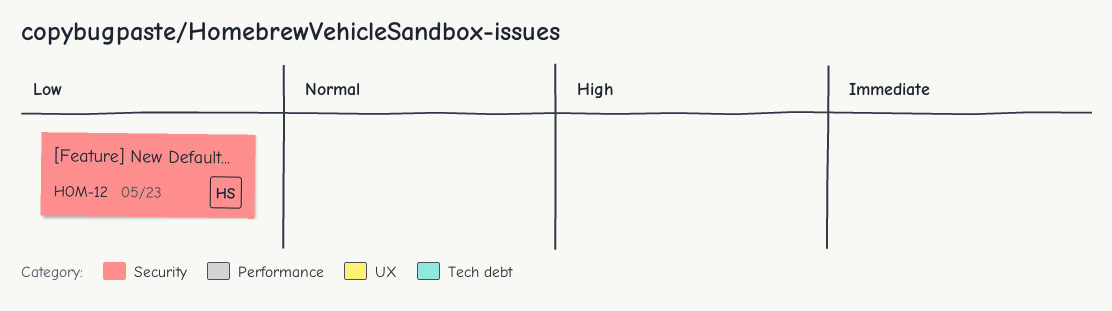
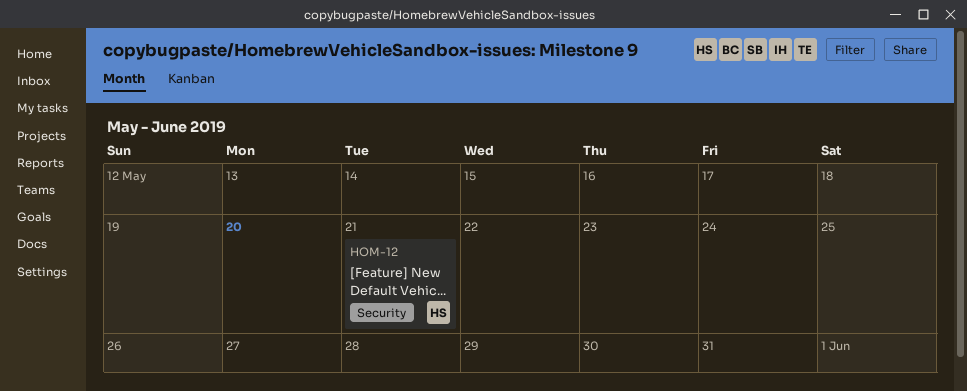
HOM-12, due: May 23 -> May 21

